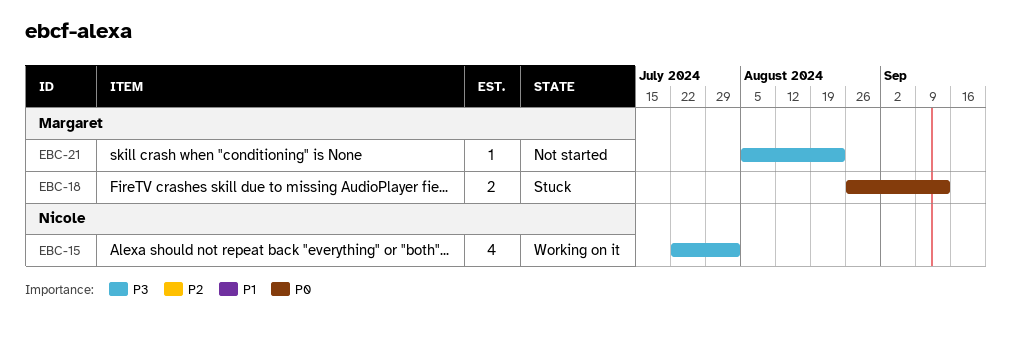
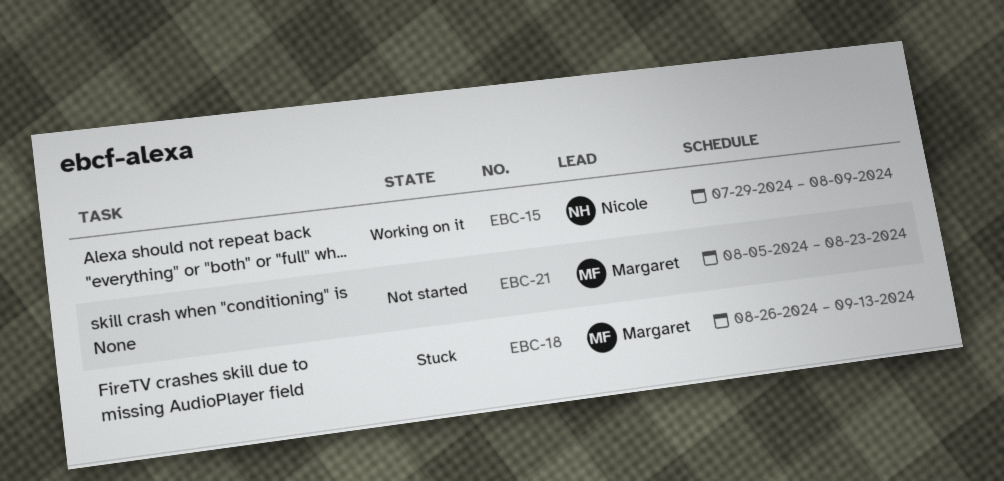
EBC-15, start: Jul 22 -> Jul 29
EBC-15, due: Aug 2 -> Aug 9

